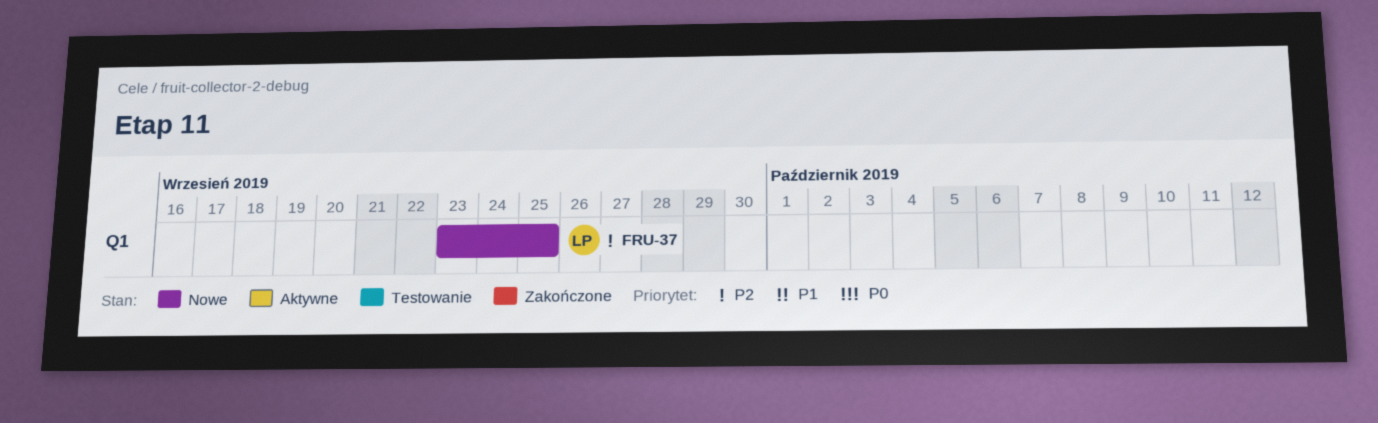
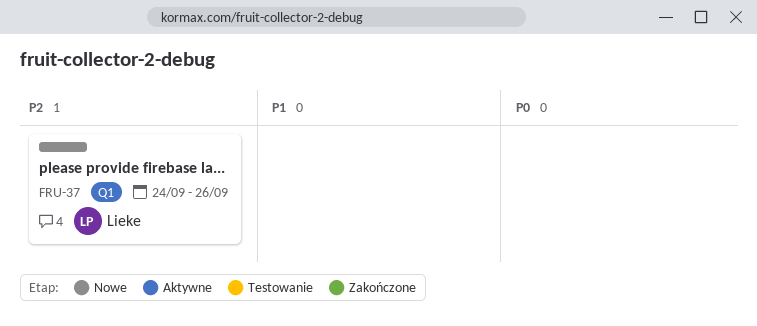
FRU-37, start: Sep 23 -> Sep 24
FRU-37, due: Sep 25 -> Sep 26

